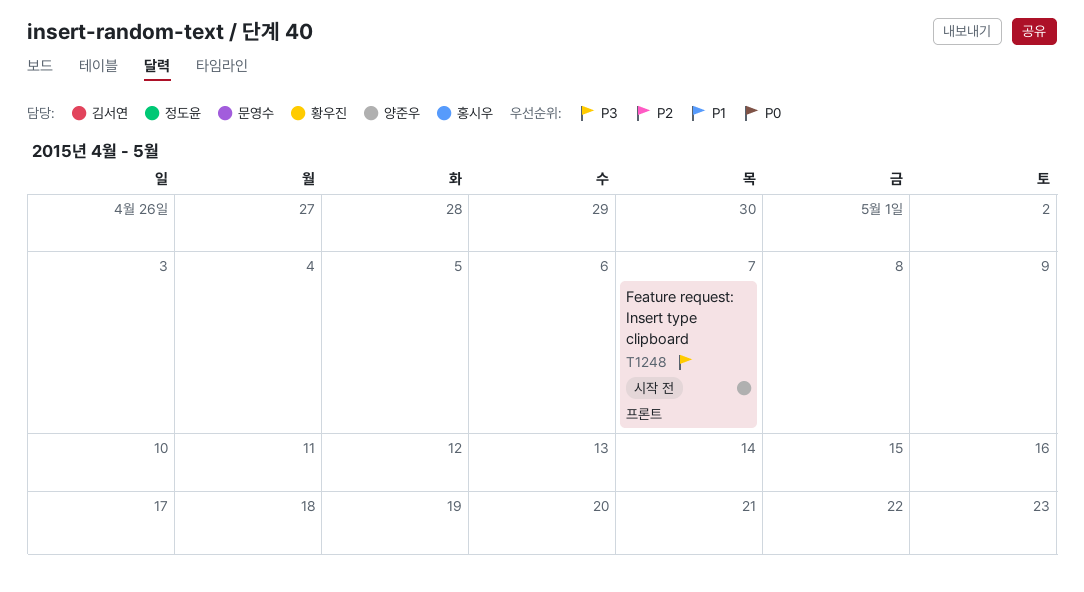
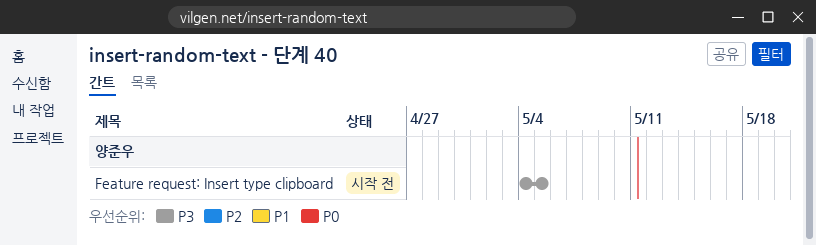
Feature request: Insert type clipboard, due: May 7 -> May 5

